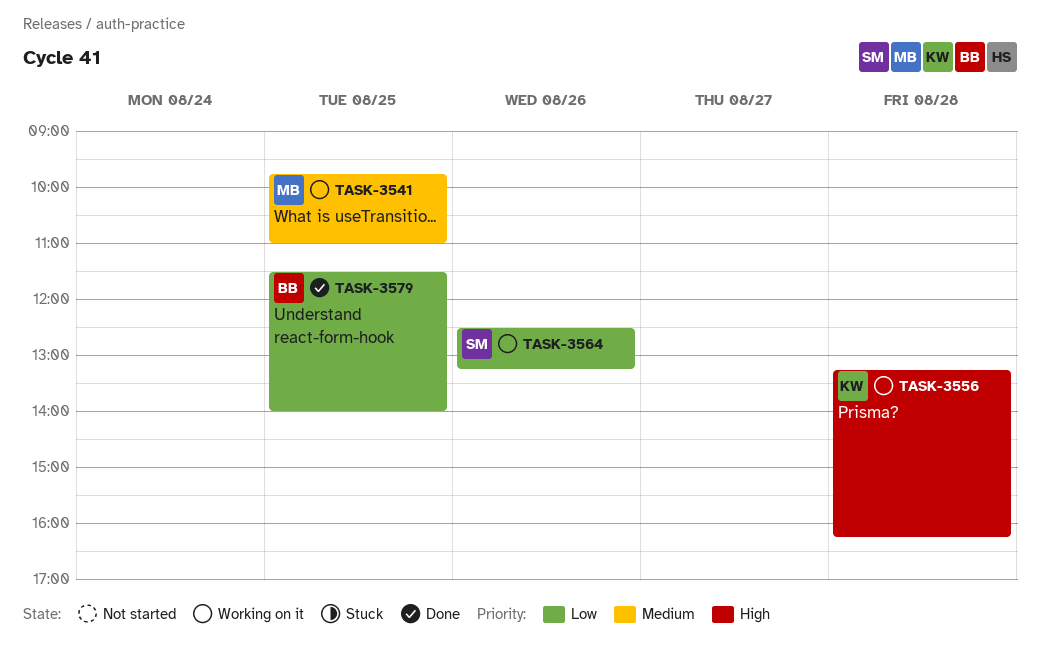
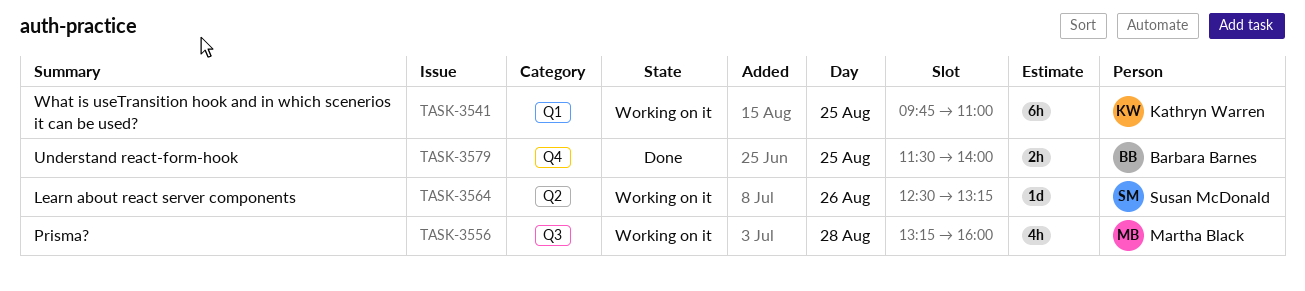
TASK-3541, owner: Martha Black -> Kathryn Warren
TASK-3556, owner: Kathryn Warren -> Martha Black
TASK-3556, ends: 16:15 -> 16:00

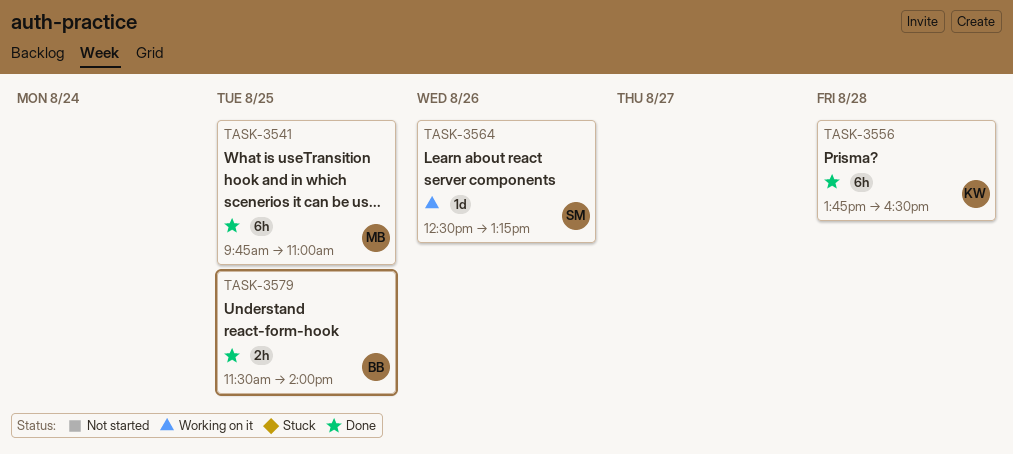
TASK-3541, status: Working on it -> Done
TASK-3541, owner: Kathryn Warren -> Martha Black
TASK-3556, status: Working on it -> Done
TASK-3556, owner: Martha Black -> Kathryn Warren
TASK-3556, estimate: 4h -> 6h
TASK-3556, begins: 13:15 -> 13:45
TASK-3556, ends: 16:00 -> 16:30

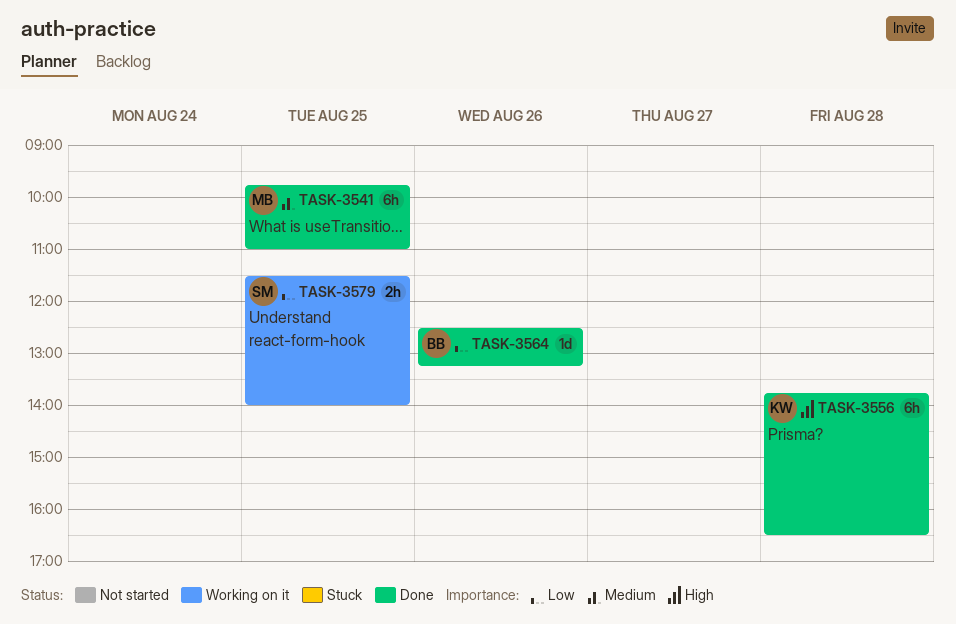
TASK-3564, status: Working on it -> Done
TASK-3564, owner: SM -> BB
TASK-3579, status: Done -> Working on it
TASK-3579, owner: BB -> SM

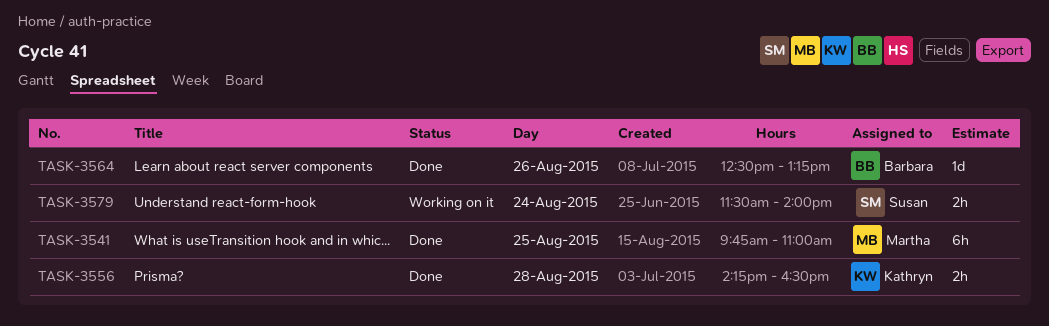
TASK-3556, estimate: 6h -> 2h
TASK-3556, begins: 13:45 -> 14:15
TASK-3579, day: Aug 25 -> Aug 24

